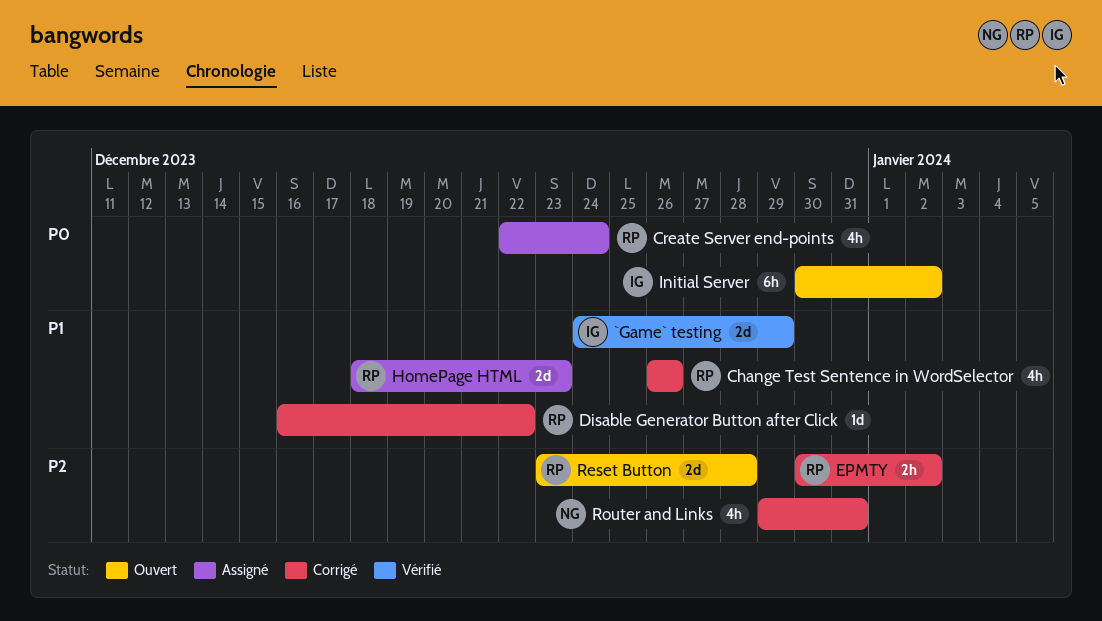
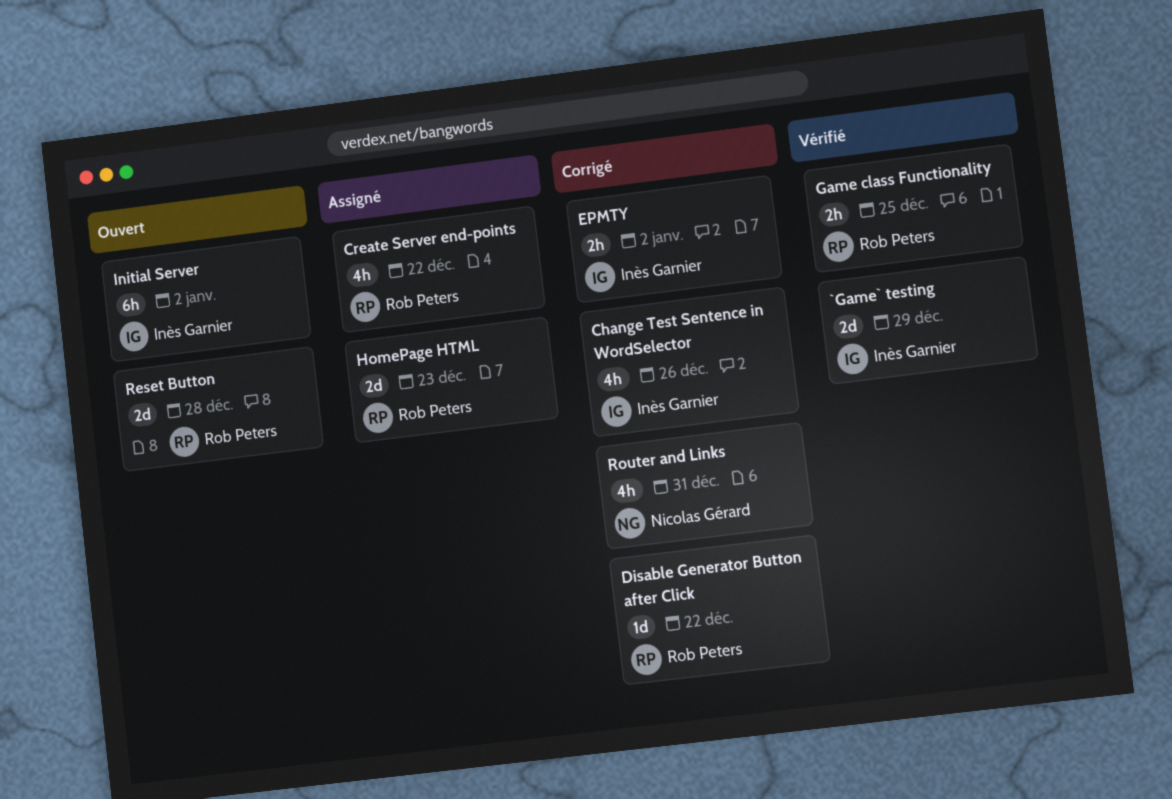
Change Test Sentence in WordSelector, owner: Rob Peters -> Inès Garnier
Create Server end-points, due: Dec 24 -> Dec 22
EPMTY, owner: Rob Peters -> Inès Garnier
Game class Functionality: none -> present

